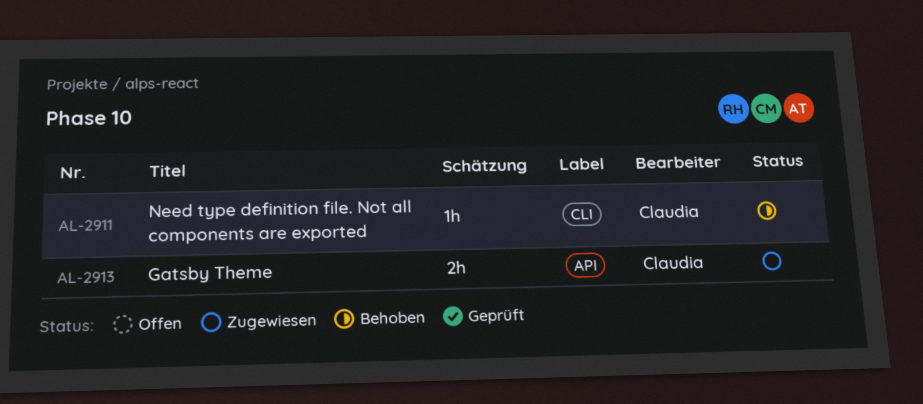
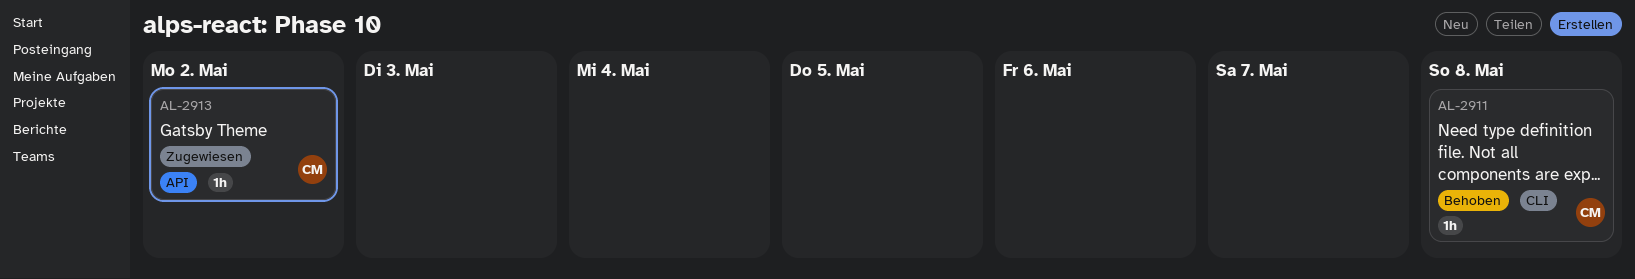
AL-2913, estimate: 2h -> 1h

